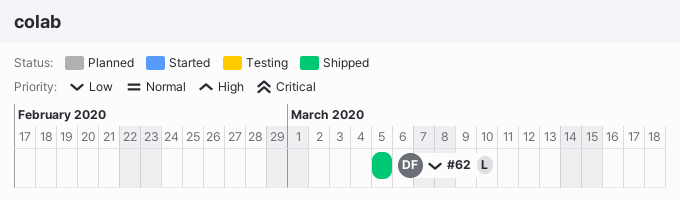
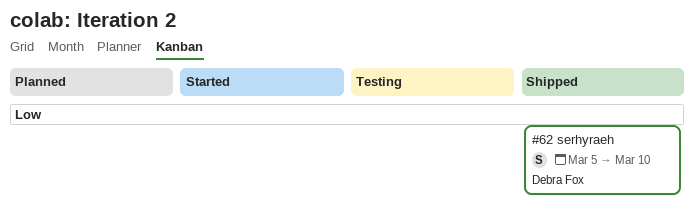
#62, estimate: L -> S
#62, due: Mar 5 -> Mar 10

